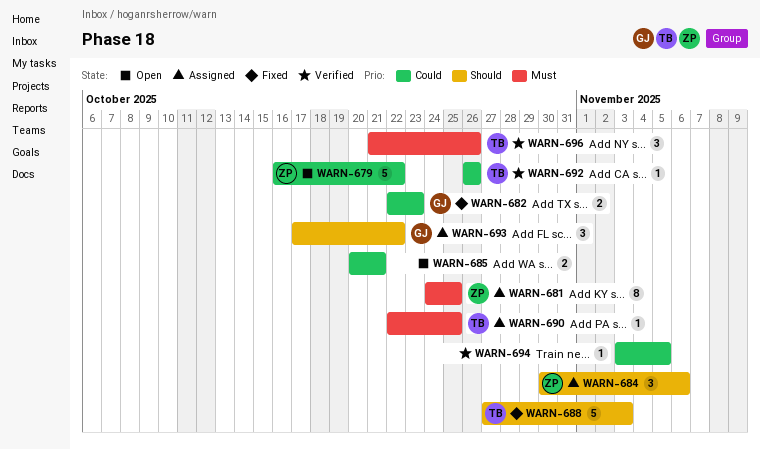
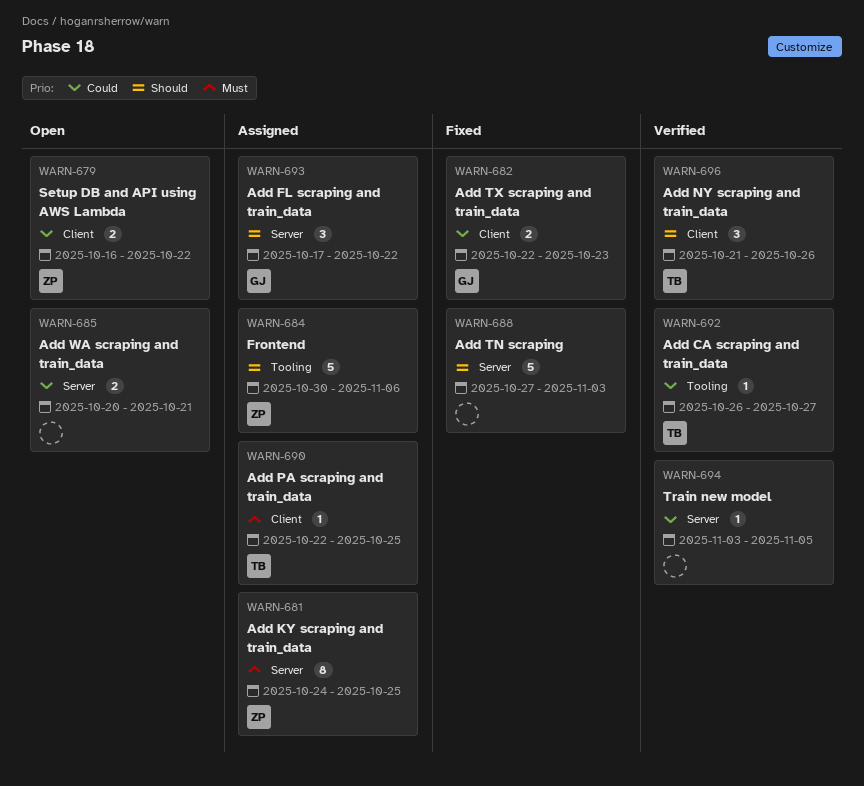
WARN-679, estimate: 5 -> 2
WARN-684, estimate: 3 -> 5
WARN-688, owner: TB -> none
WARN-692, due: Oct 26 -> Oct 27
WARN-696, priority: Must -> Should

